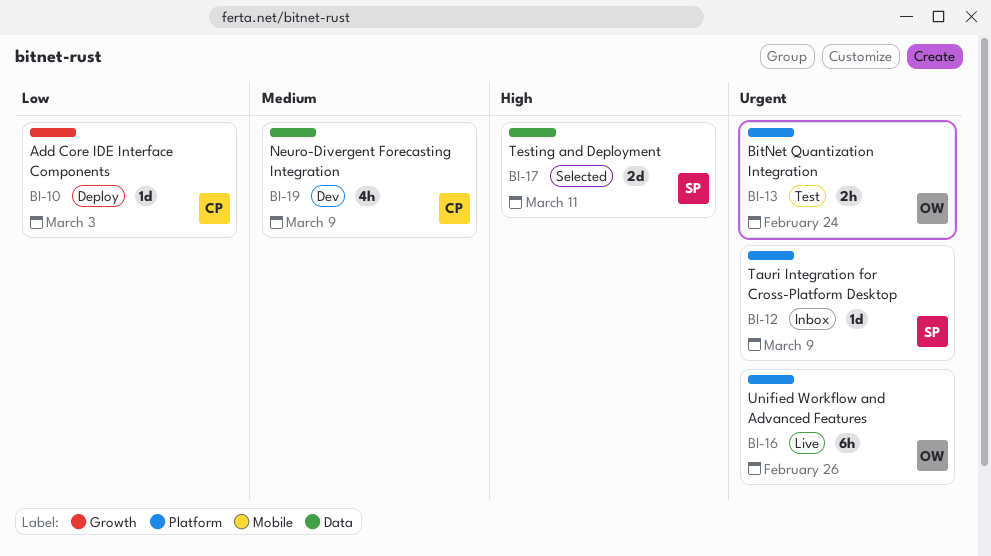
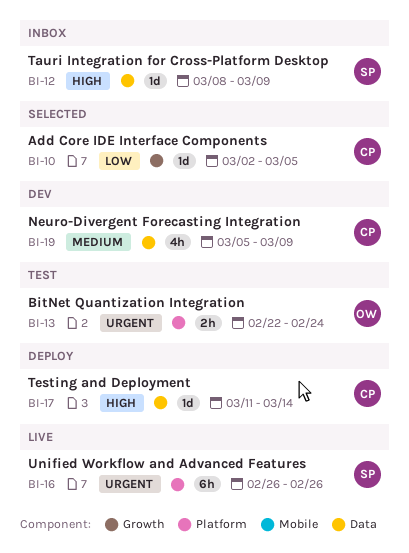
BI-10, status: Deploy -> Selected
BI-10, due: Mar 3 -> Mar 5
BI-12, priority: Urgent -> High
BI-12, label: Platform -> Data
BI-16, owner: OW -> SP
BI-17, status: Selected -> Deploy
BI-17, owner: SP -> CP
BI-17, estimate: 2d -> 1d
BI-17, due: Mar 11 -> Mar 14

